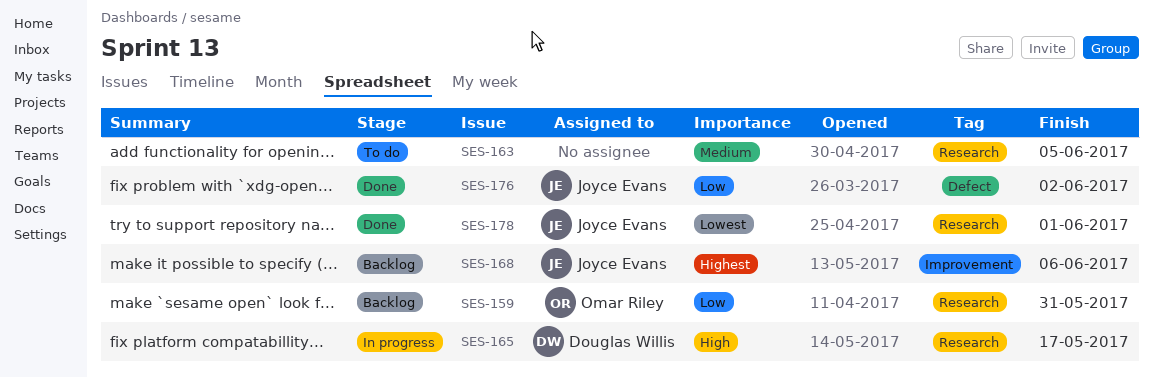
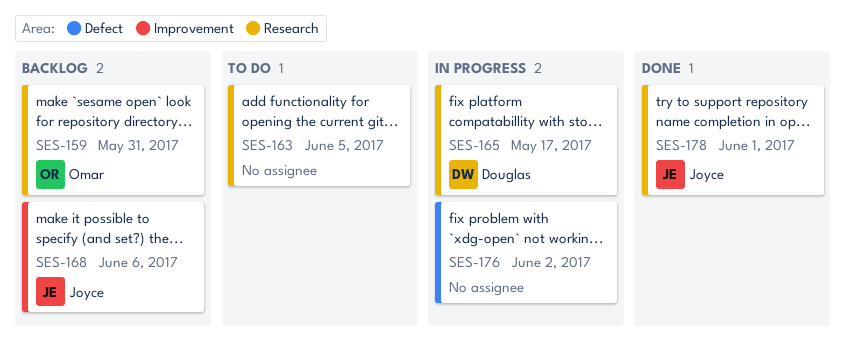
SES-176, status: Done -> In progress
SES-176, owner: Joyce Evans -> none

